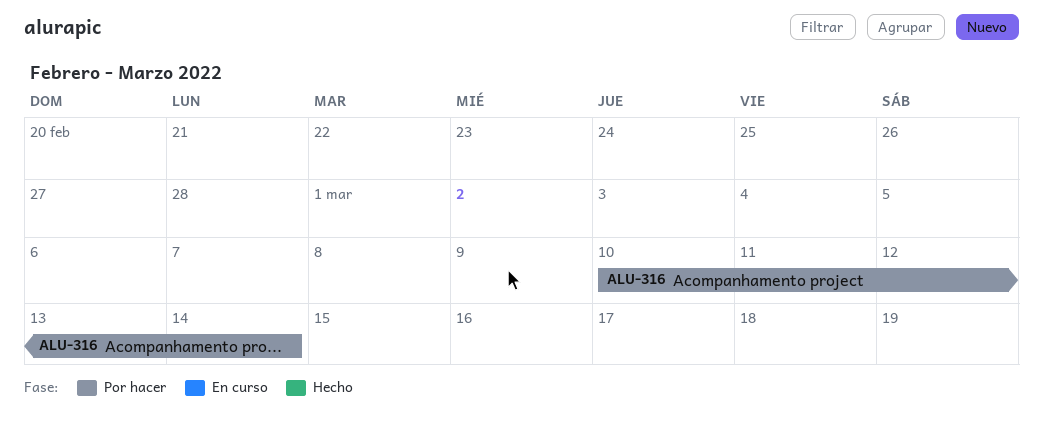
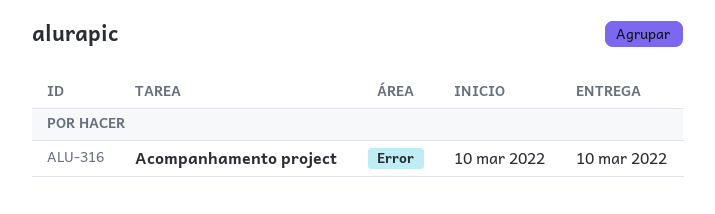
ALU-316, due: Mar 14 -> Mar 10

